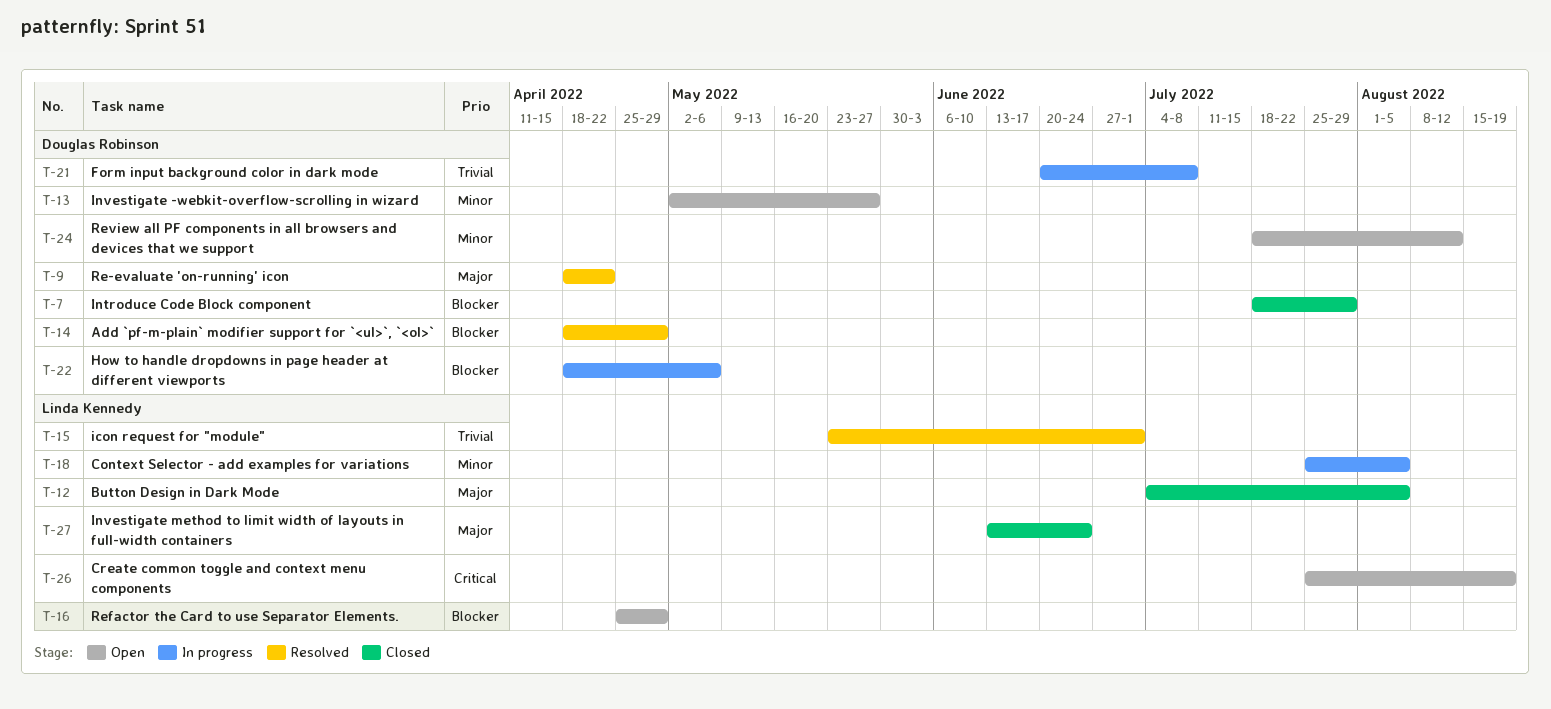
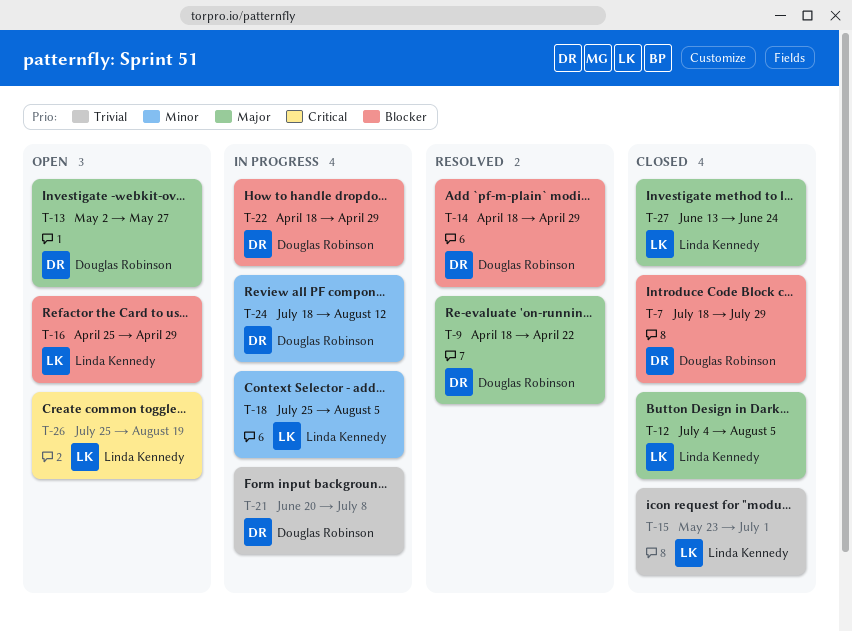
T-13, priority: Minor -> Major
T-15, status: Resolved -> Closed
T-22, due: May 6 -> Apr 29
T-24, status: Open -> In progress

